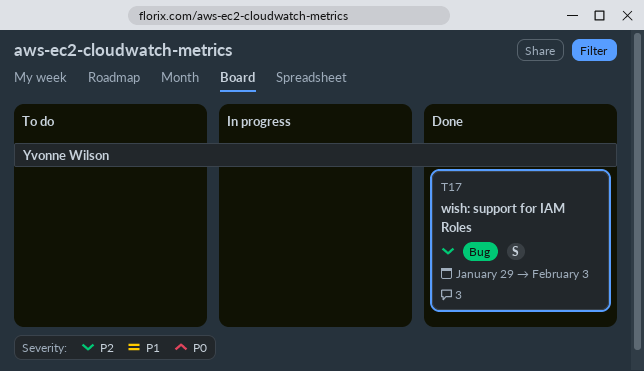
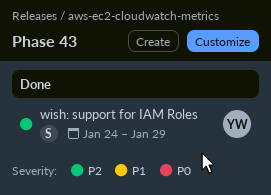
wish: support for IAM Roles, start: Jan 29 -> Jan 24
wish: support for IAM Roles, due: Feb 3 -> Jan 29

